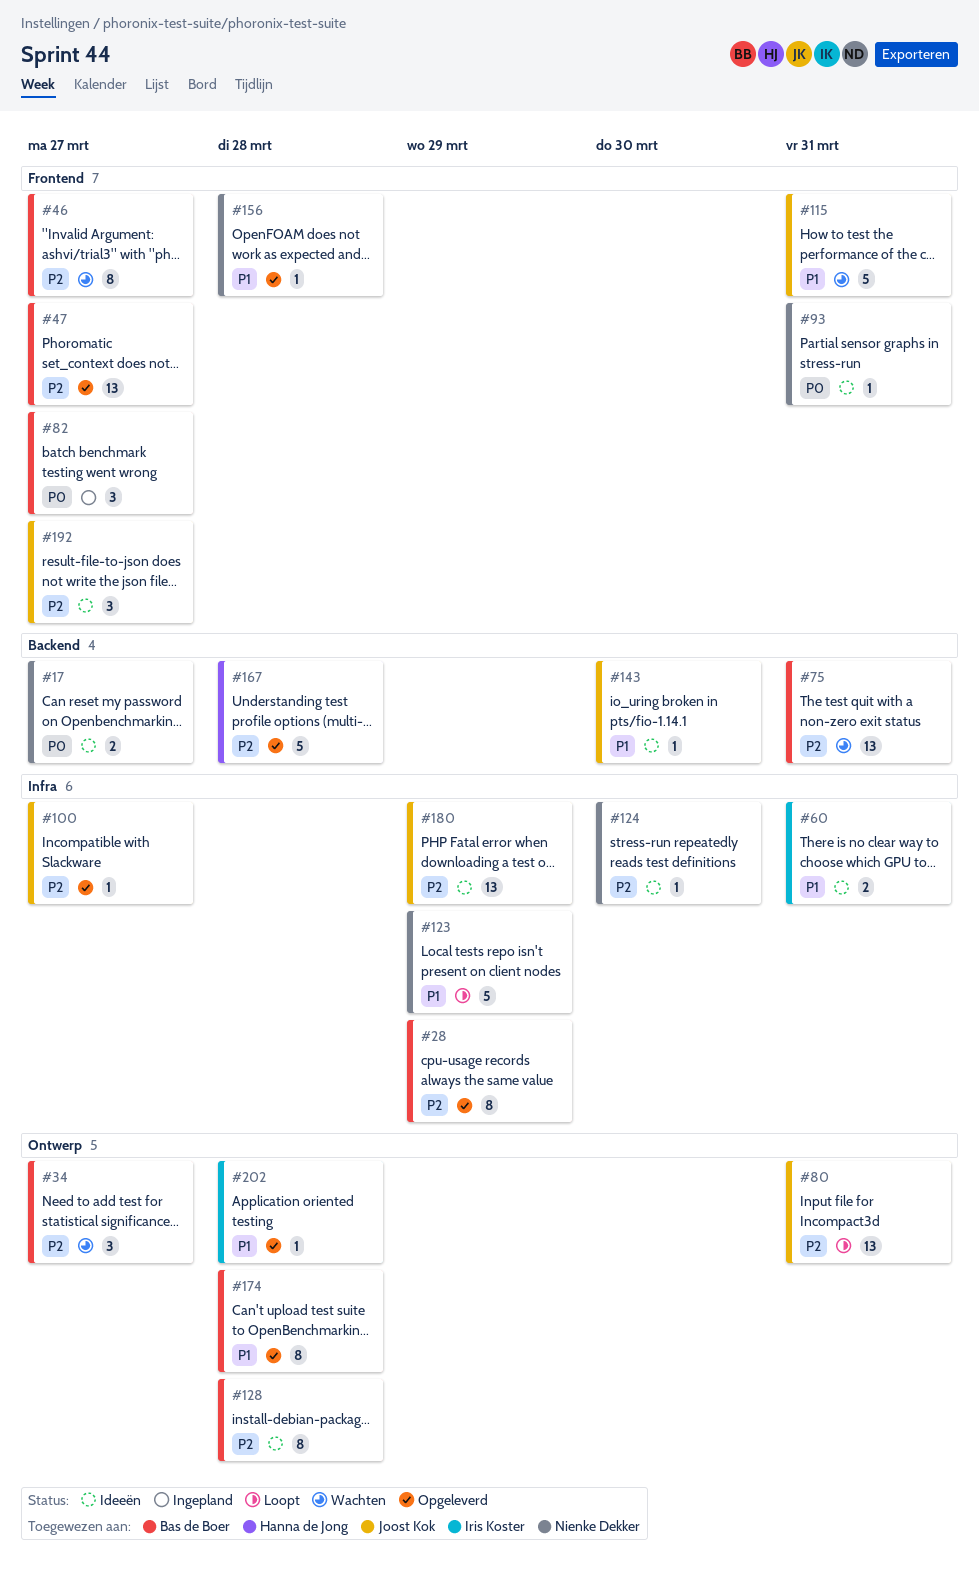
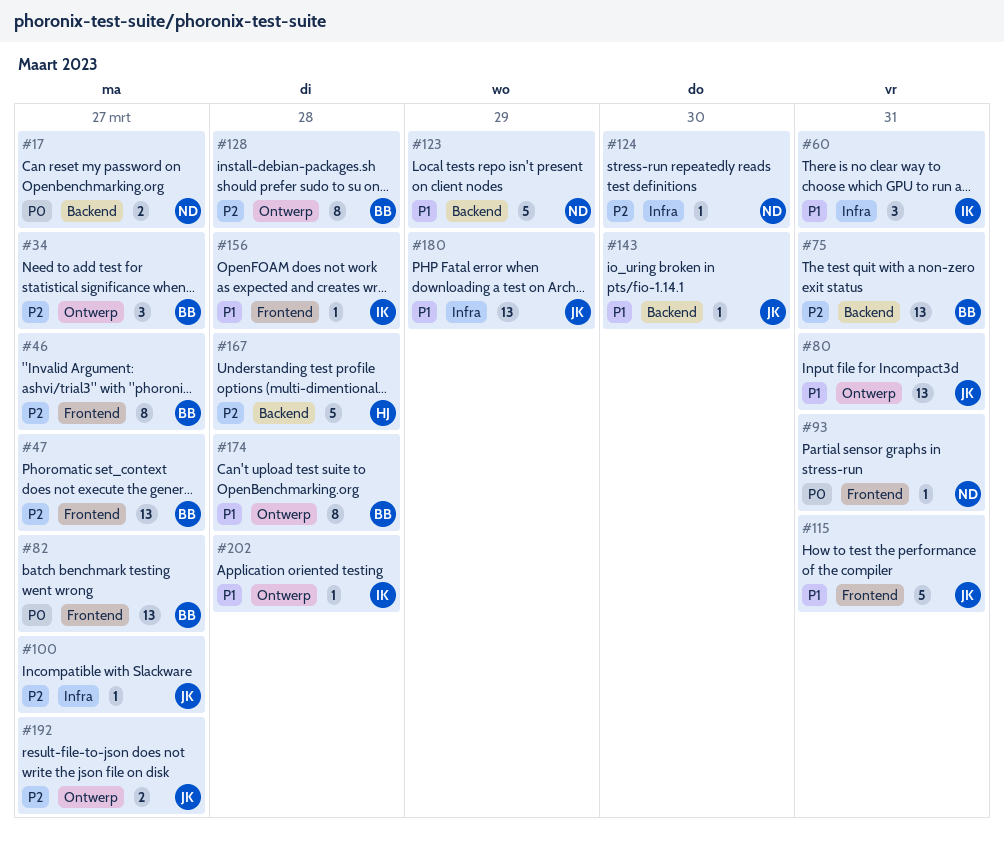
#28: present -> none
#60, estimate: 2 -> 3
#80, priority: P2 -> P1
#82, estimate: 3 -> 13
#123, label: Infra -> Backend
#156, owner: Nienke Dekker -> Iris Koster
#180, priority: P2 -> P1
#192, label: Frontend -> Ontwerp
#192, estimate: 3 -> 2

